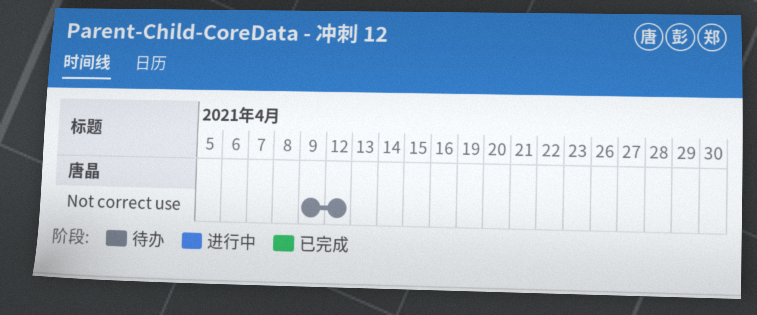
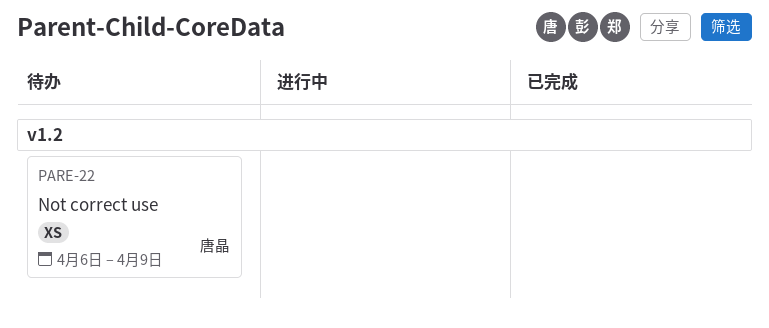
Not correct use, start: Apr 9 -> Apr 6
Not correct use, due: Apr 12 -> Apr 9

